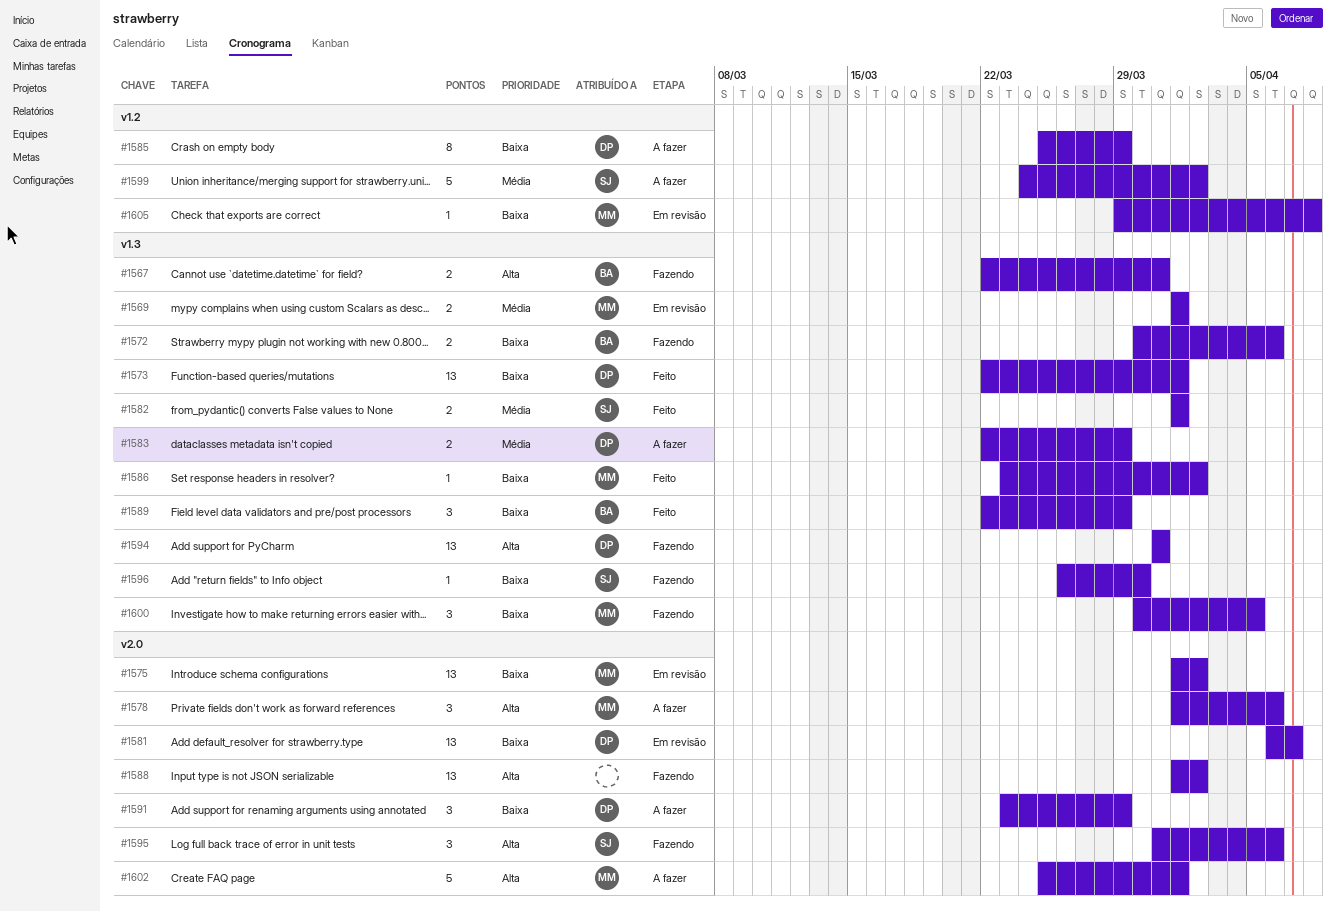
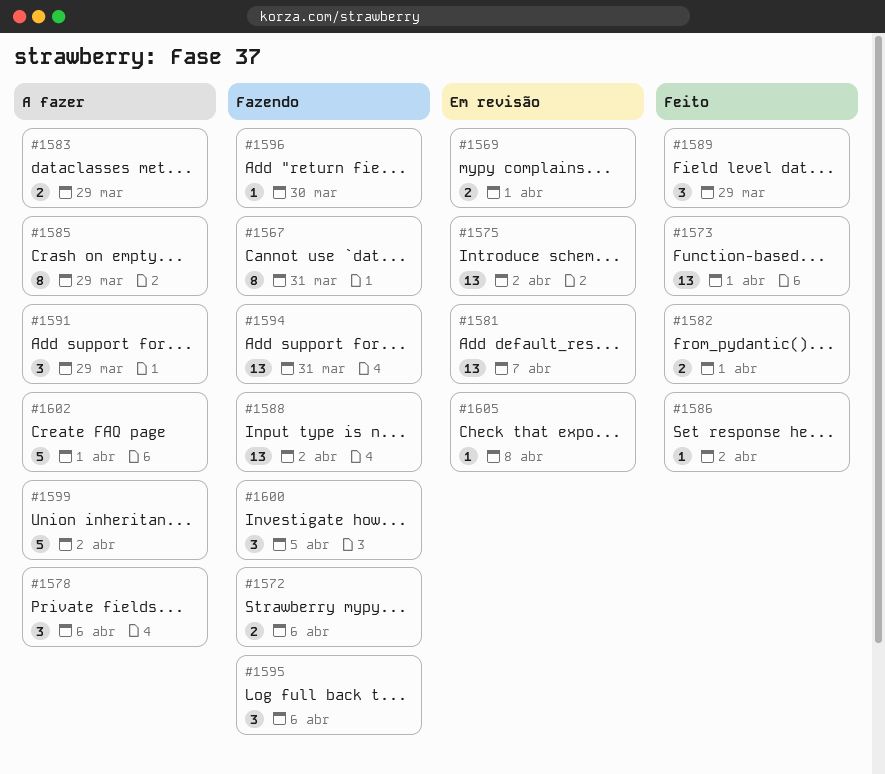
#1567, estimate: 2 -> 8

